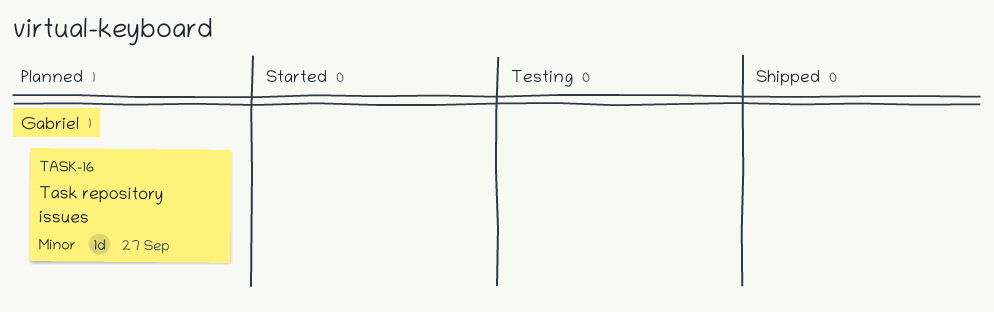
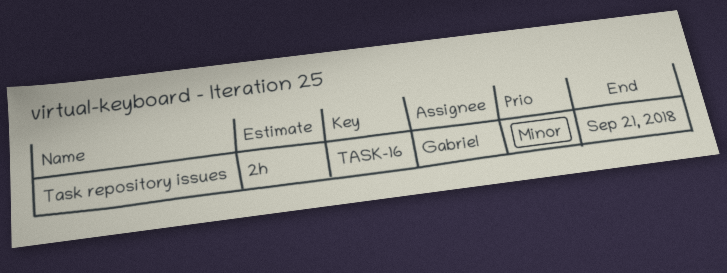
TASK-16, estimate: 1d -> 2h
TASK-16, due: Sep 27 -> Sep 21

